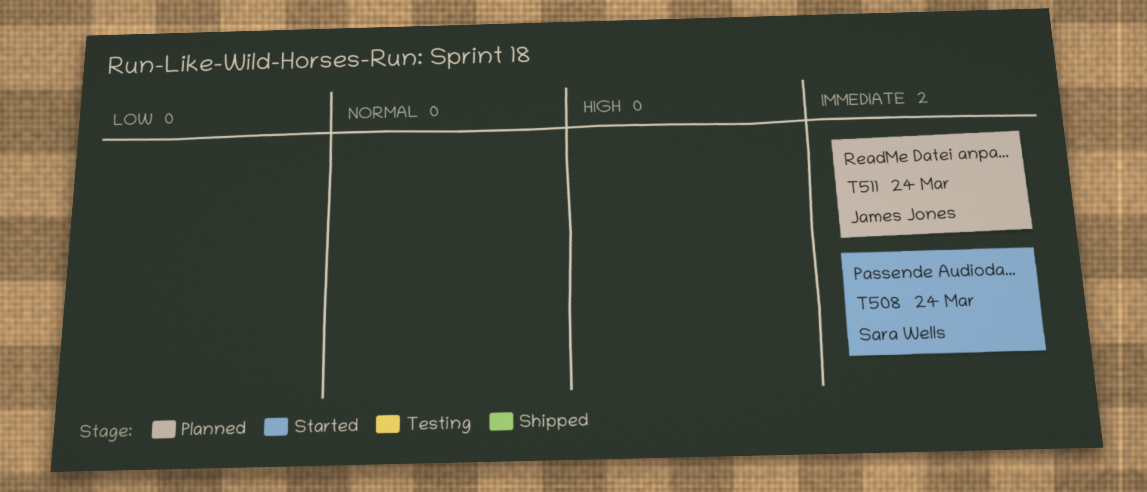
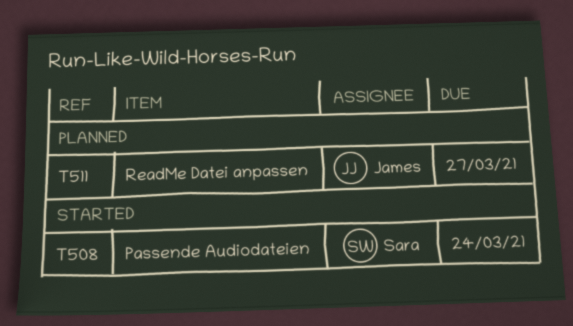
T511, due: Mar 24 -> Mar 27

